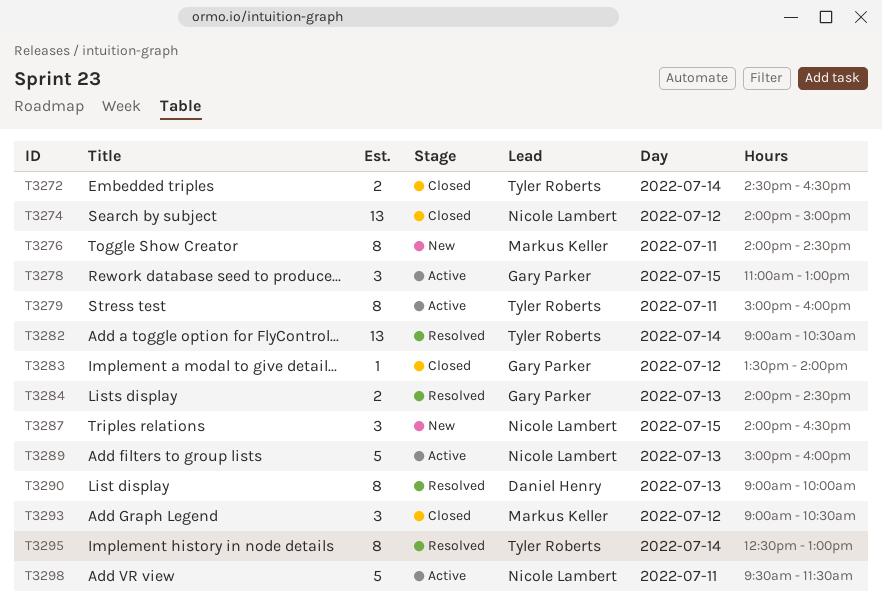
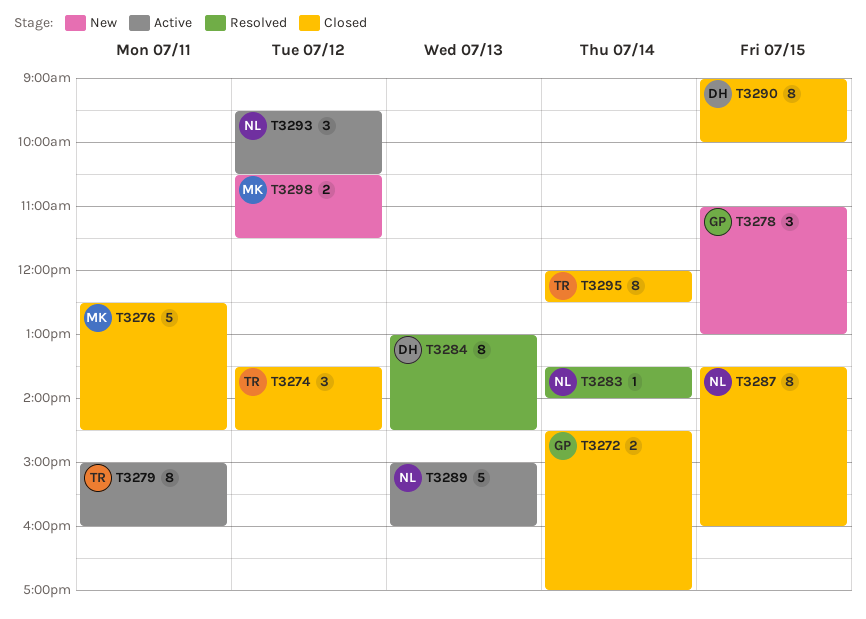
T3272, owner: Tyler Roberts -> Gary Parker
T3272, ends: 16:30 -> 17:00
T3274, owner: Nicole Lambert -> Tyler Roberts
T3274, estimate: 13 -> 3
T3274, begins: 14:00 -> 13:30
T3274, ends: 15:00 -> 14:30
T3276, status: New -> Closed
T3276, estimate: 8 -> 5
T3276, begins: 14:00 -> 12:30
T3278, status: Active -> New
T3282: present -> none
T3283, status: Closed -> Resolved
T3283, owner: Gary Parker -> Nicole Lambert
T3283, day: Jul 12 -> Jul 14
T3284, owner: Gary Parker -> Daniel Henry
T3284, estimate: 2 -> 8
T3284, begins: 14:00 -> 13:00
T3287, status: New -> Closed
T3287, estimate: 3 -> 8
T3287, begins: 14:00 -> 13:30
T3287, ends: 16:30 -> 16:00
T3290, status: Resolved -> Closed
T3290, day: Jul 13 -> Jul 15
T3293, status: Closed -> Active
T3293, owner: Markus Keller -> Nicole Lambert
T3293, begins: 09:00 -> 09:30
T3295, status: Resolved -> Closed
T3295, begins: 12:30 -> 12:00
T3295, ends: 13:00 -> 12:30
T3298, status: Active -> New
T3298, owner: Nicole Lambert -> Markus Keller
T3298, estimate: 5 -> 2
T3298, day: Jul 11 -> Jul 12
T3298, begins: 09:30 -> 10:30

